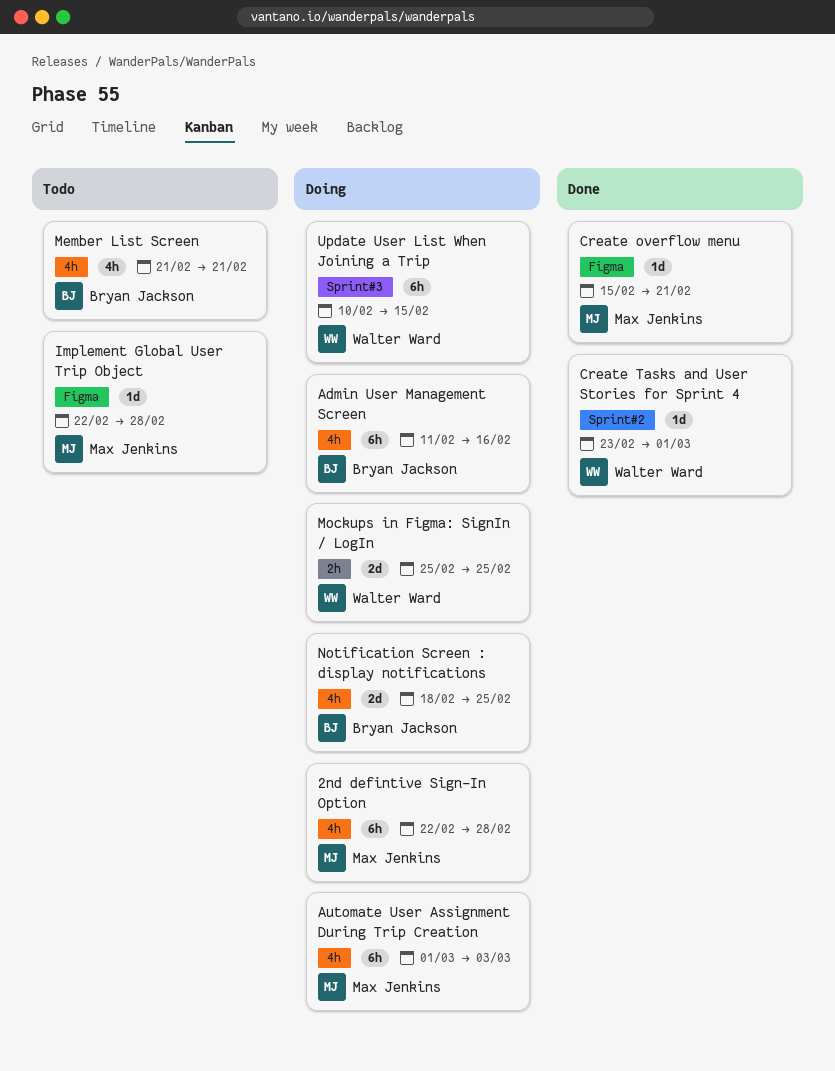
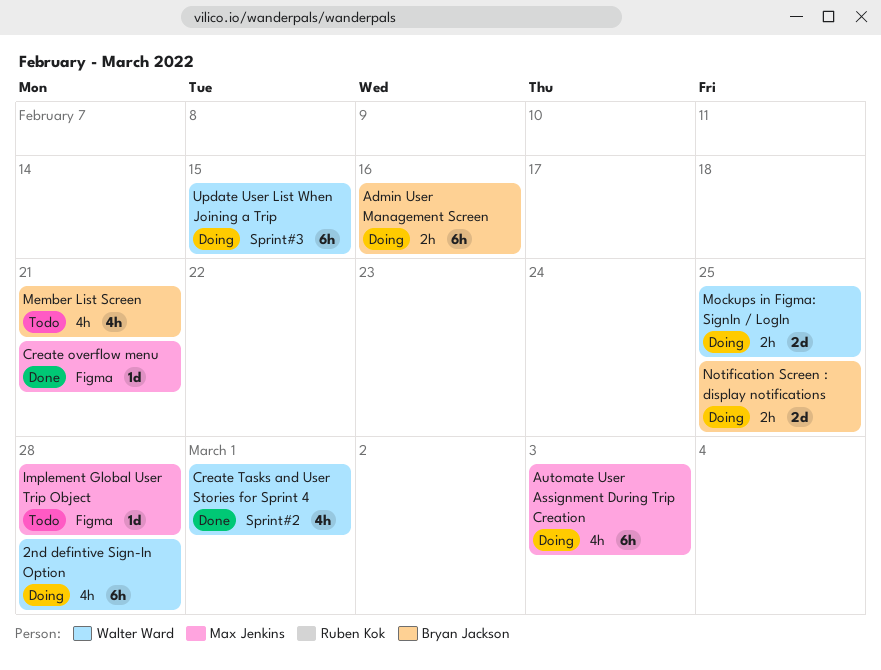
2nd defintive Sign-In Option, owner: Max Jenkins -> Walter Ward
Admin User Management Screen, label: 4h -> 2h
Create Tasks and User Stories for Sprint 4, estimate: 1d -> 4h
Notification Screen : display notifications, label: 4h -> 2h

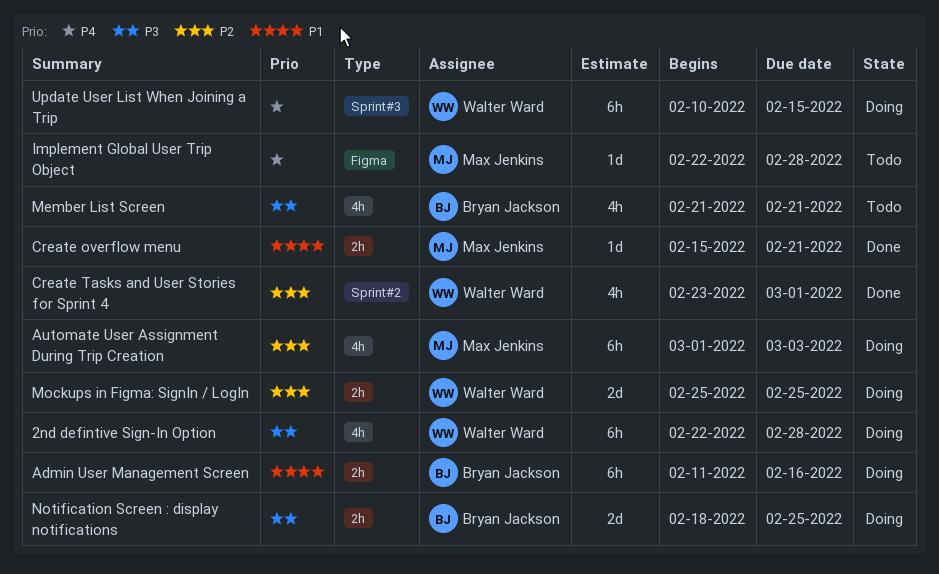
Create overflow menu, label: Figma -> 2h

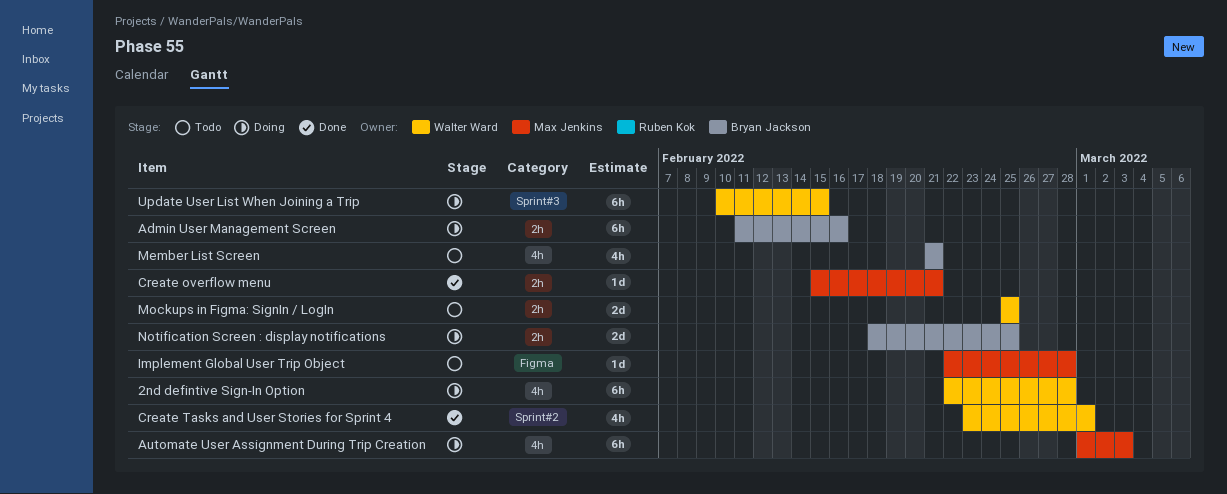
Mockups in Figma: SignIn / LogIn, status: Doing -> Todo

